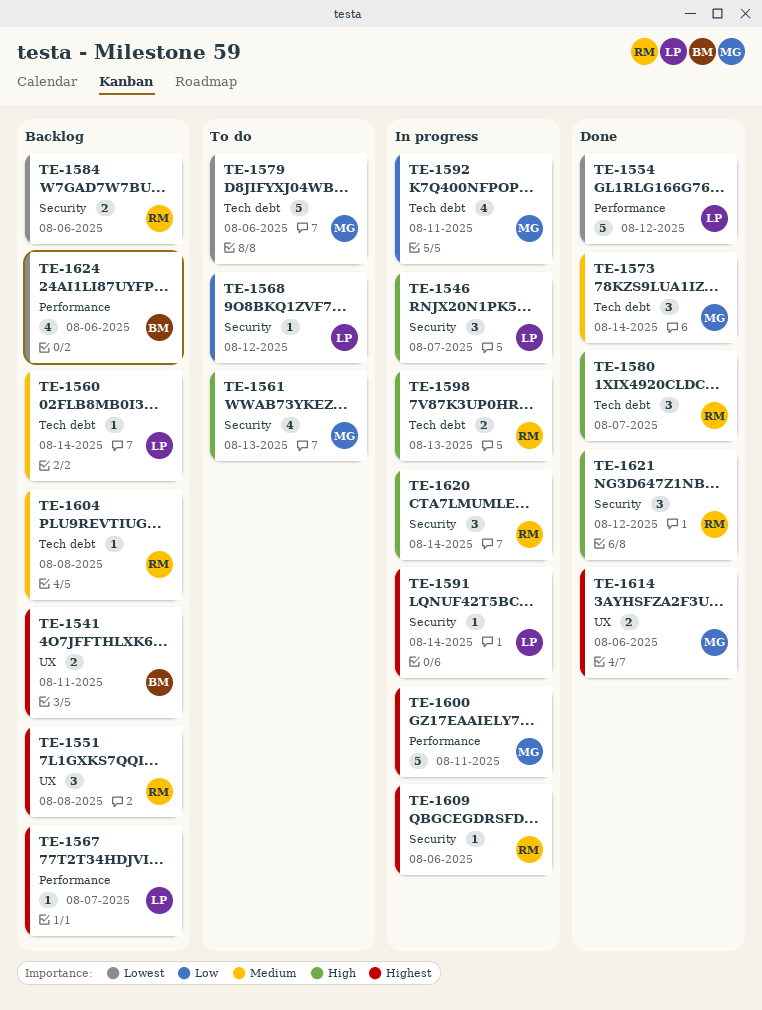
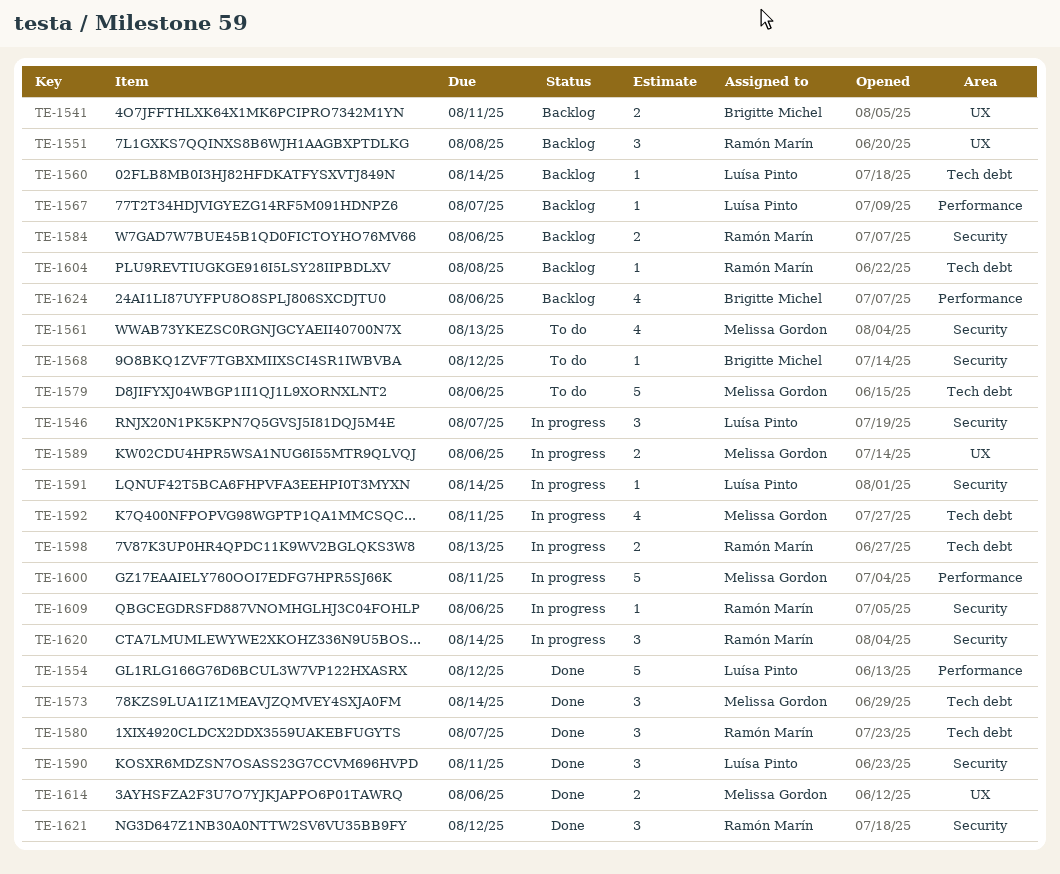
TE-1568, owner: Luísa Pinto -> Brigitte Michel
TE-1589: none -> present
TE-1590: none -> present

